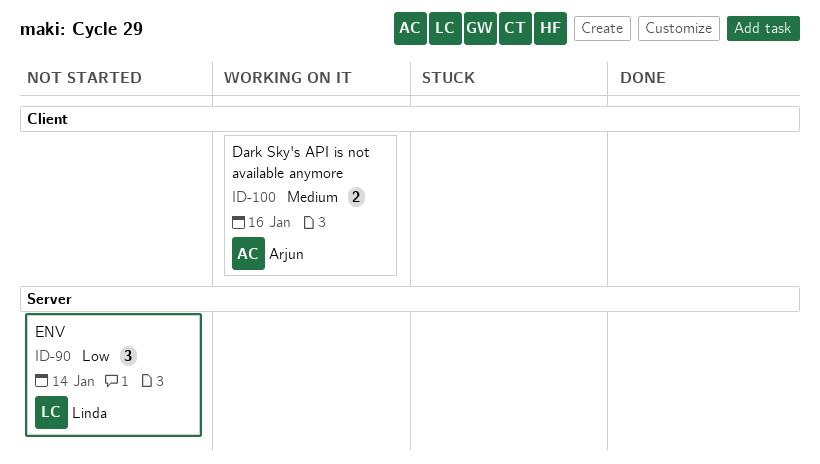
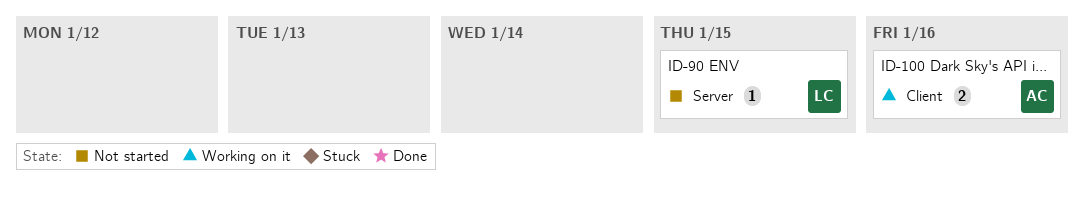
ID-90, estimate: 3 -> 1
ID-90, due: Jan 14 -> Jan 15

